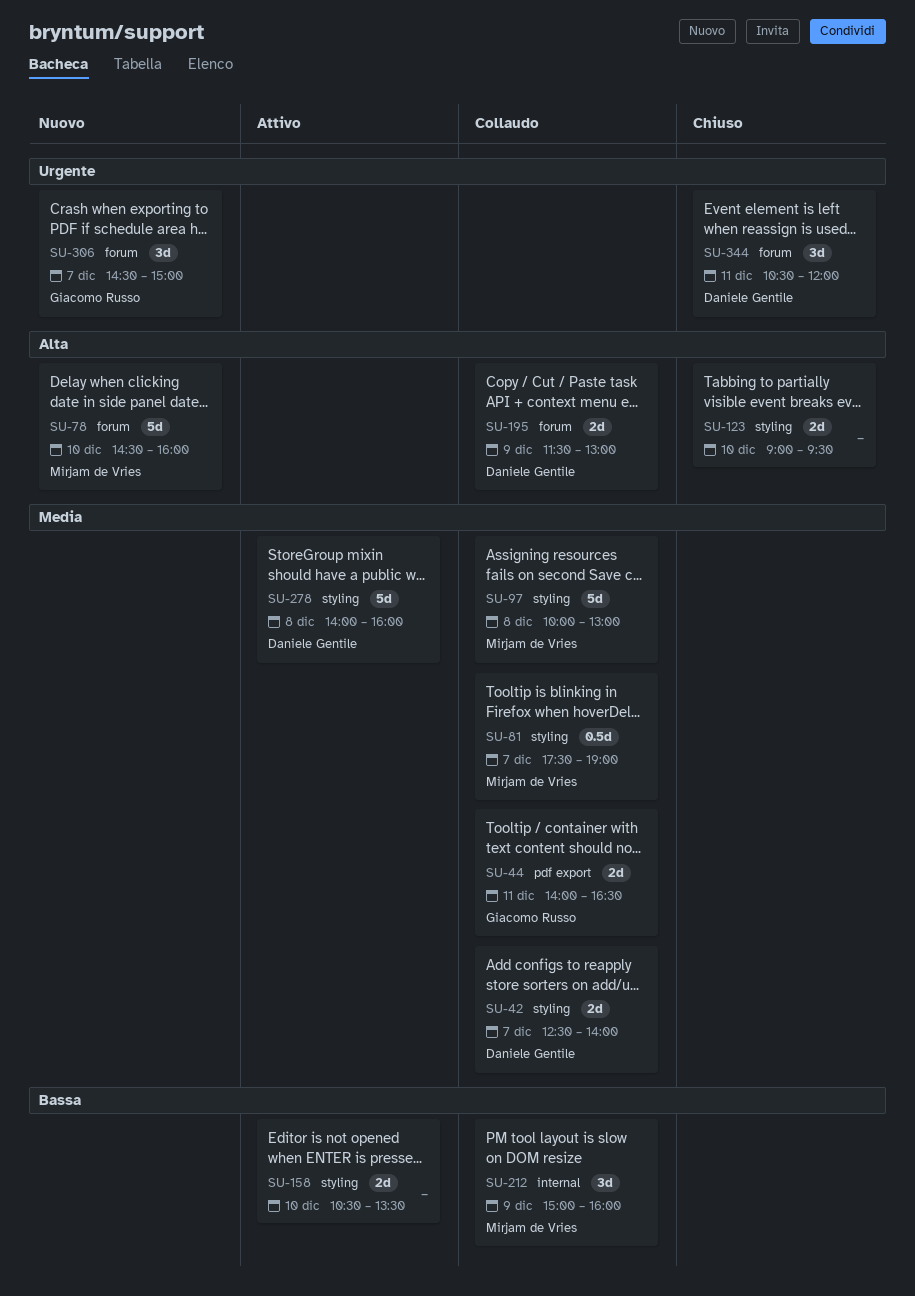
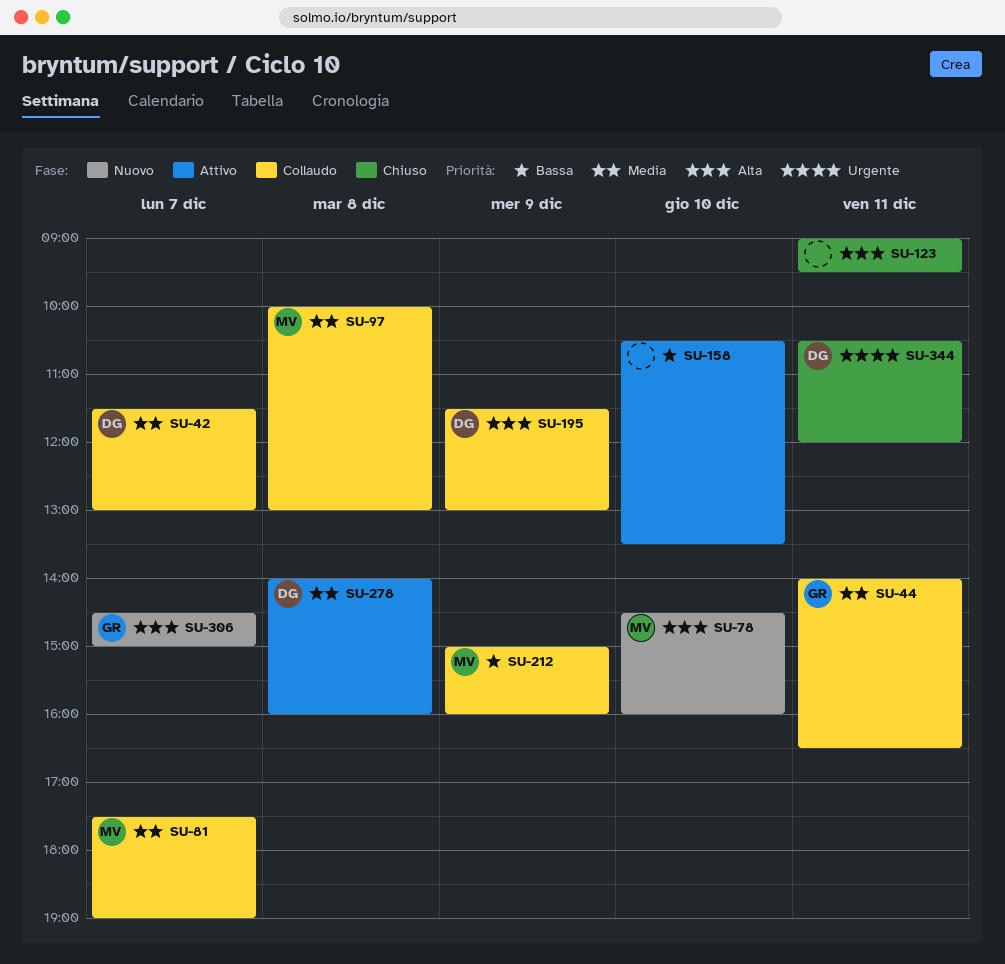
SU-42, begins: 12:30 -> 11:30
SU-42, ends: 14:00 -> 13:00
SU-123, day: Dec 10 -> Dec 11
SU-306, priority: Urgente -> Alta

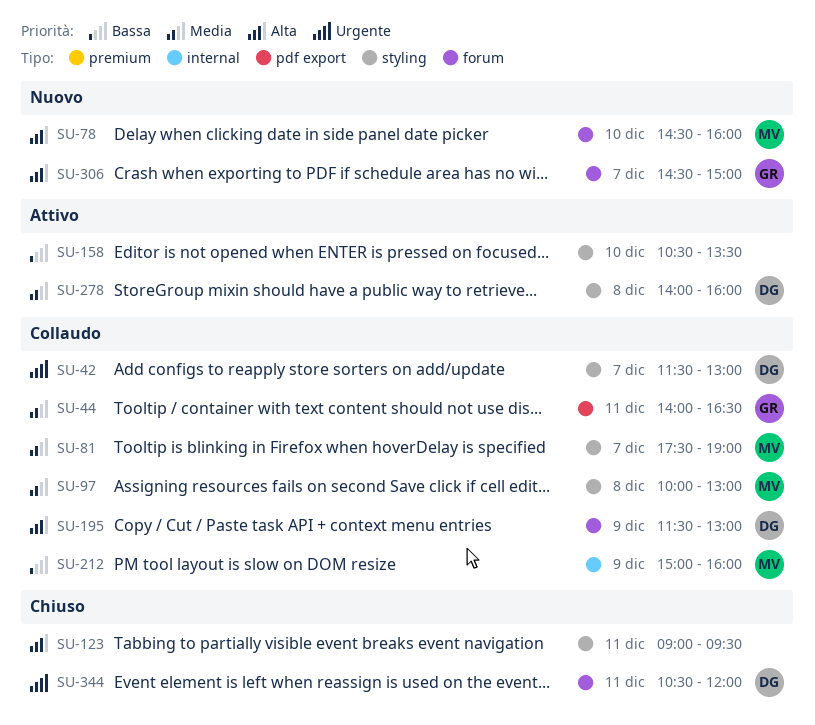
SU-42, priority: Media -> Urgente

